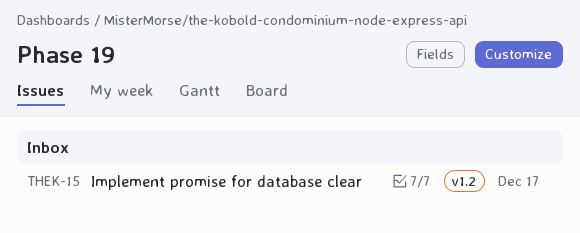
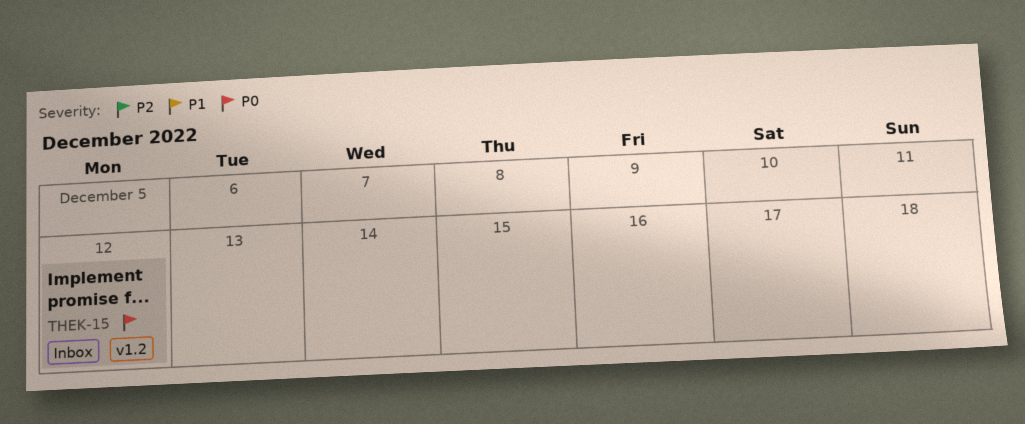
THEK-15, due: Dec 17 -> Dec 12

